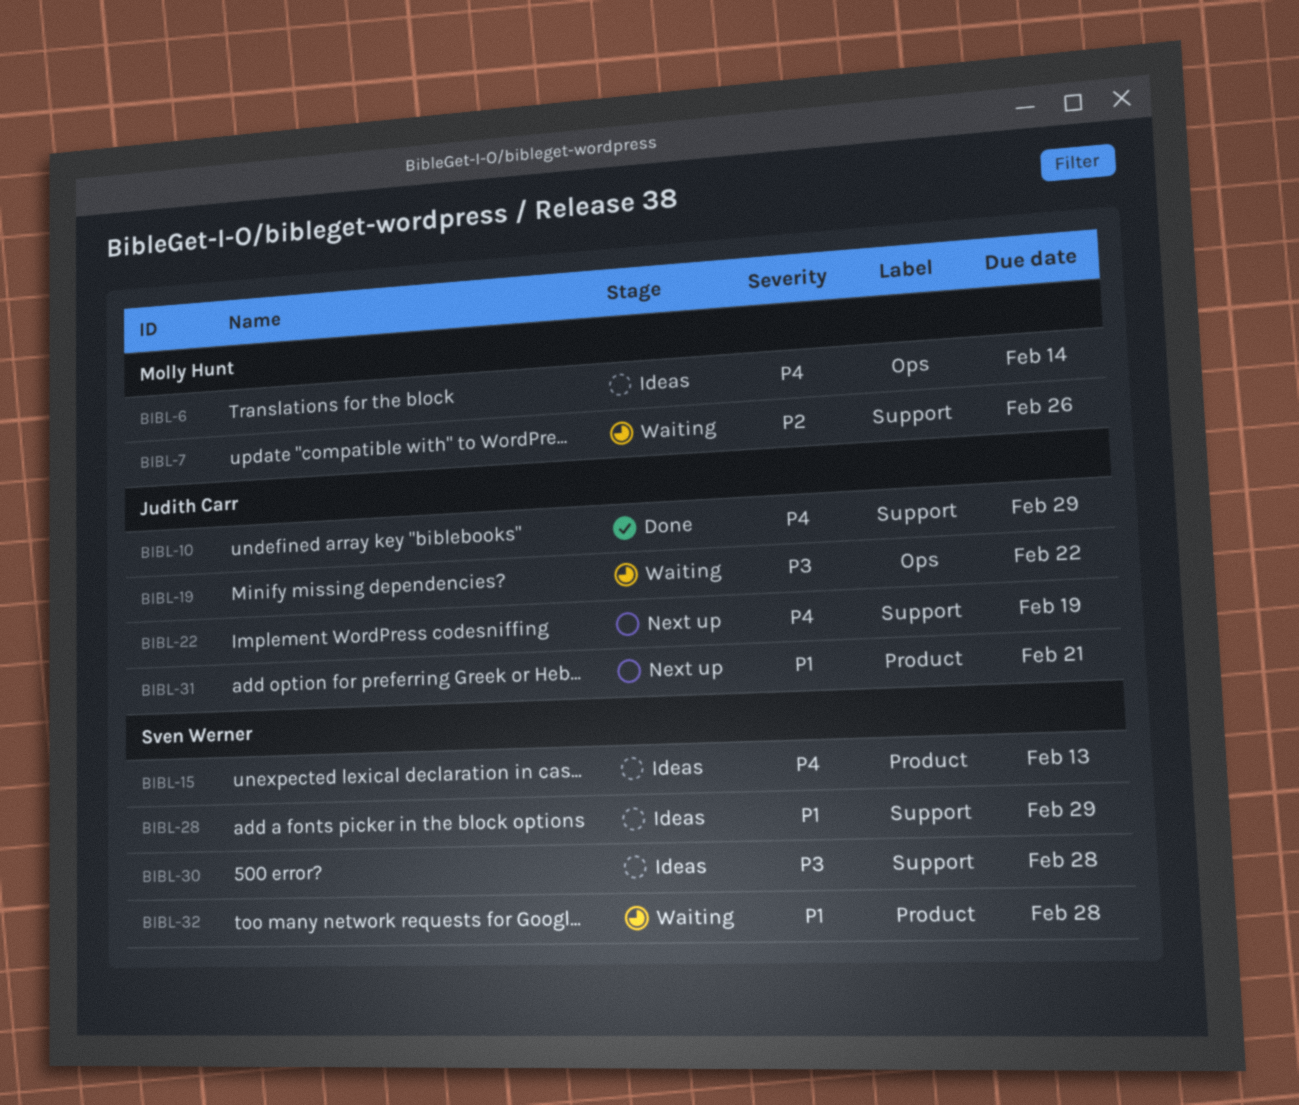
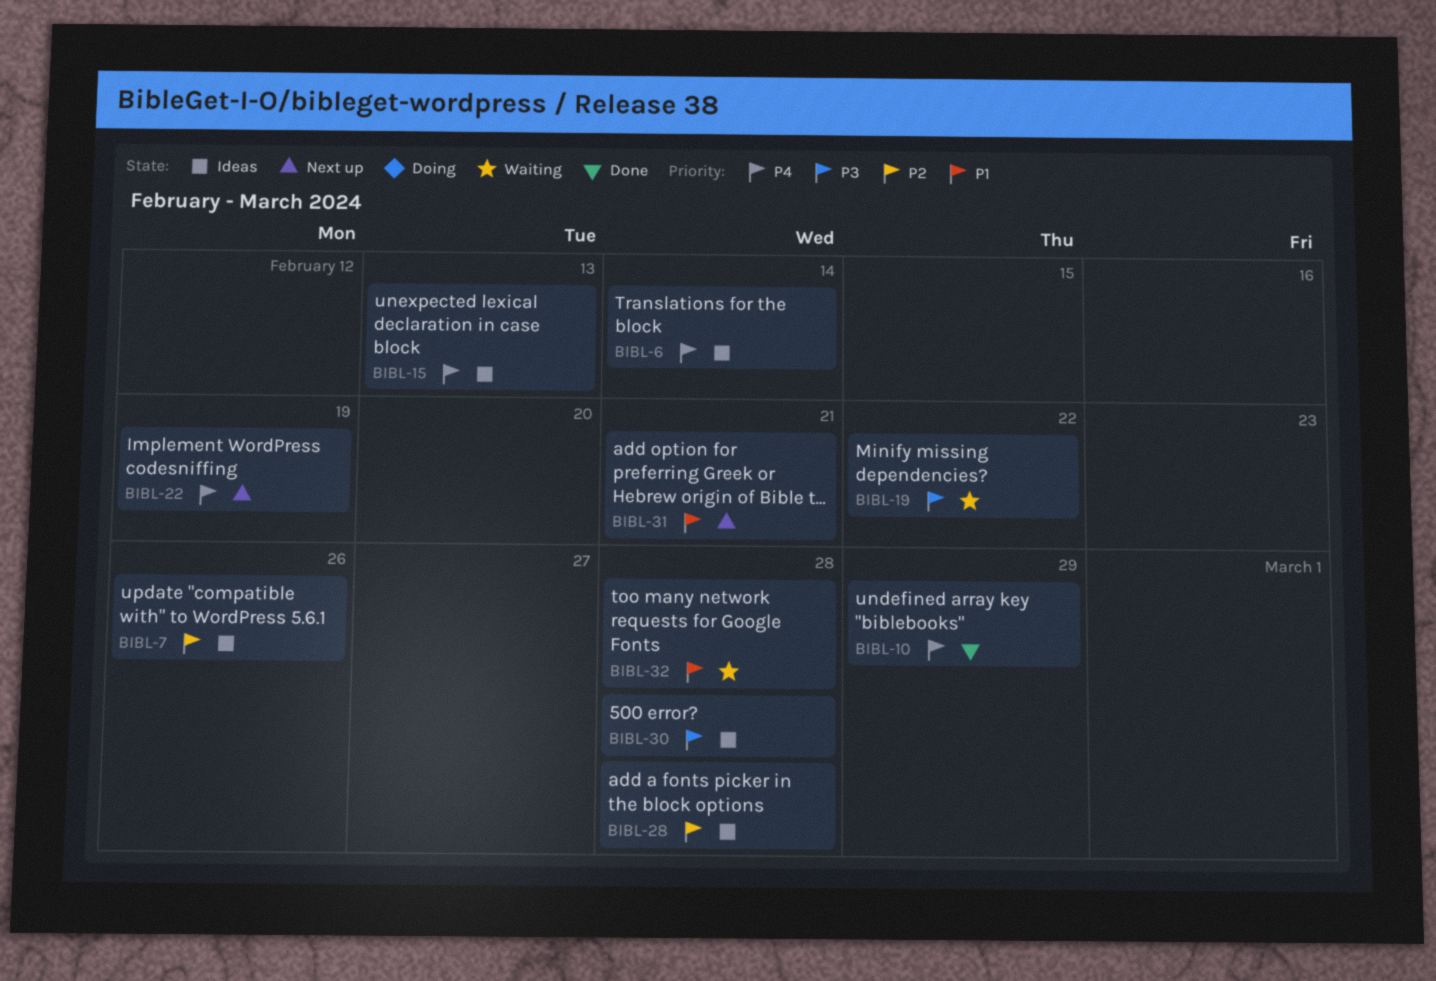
BIBL-7, status: Waiting -> Ideas
BIBL-28, priority: P1 -> P2
BIBL-28, due: Feb 29 -> Feb 28

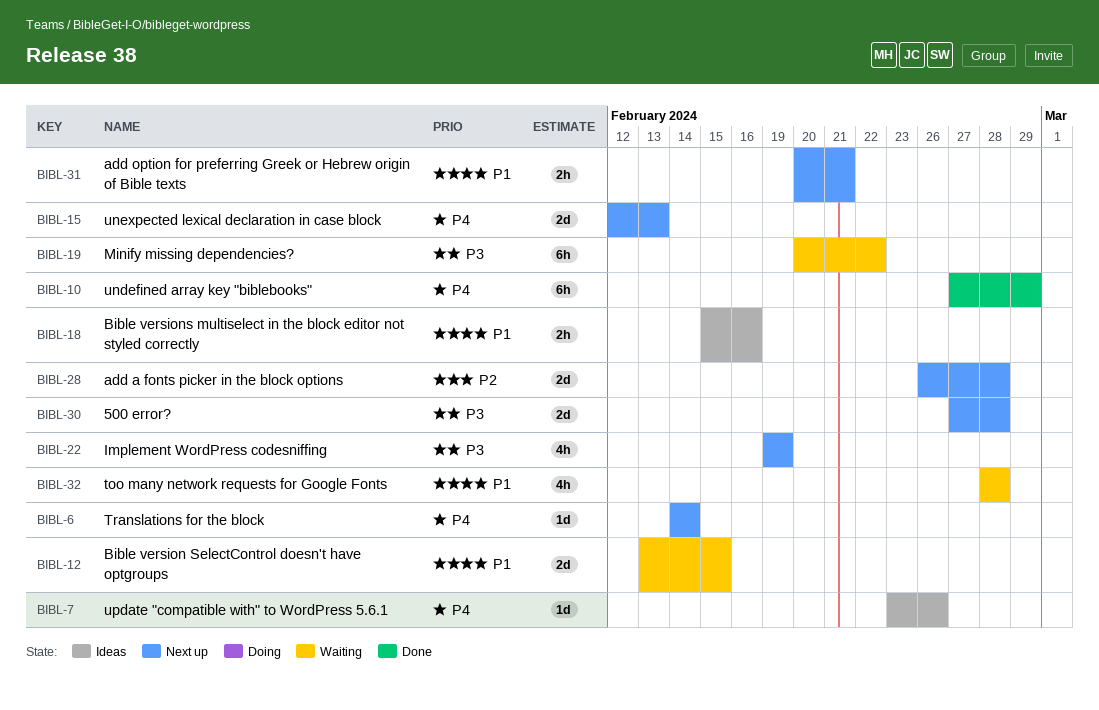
BIBL-6, status: Ideas -> Next up
BIBL-7, priority: P2 -> P4
BIBL-12: none -> present
BIBL-15, status: Ideas -> Next up
BIBL-18: none -> present
BIBL-22, priority: P4 -> P3
BIBL-28, status: Ideas -> Next up
BIBL-30, status: Ideas -> Next up

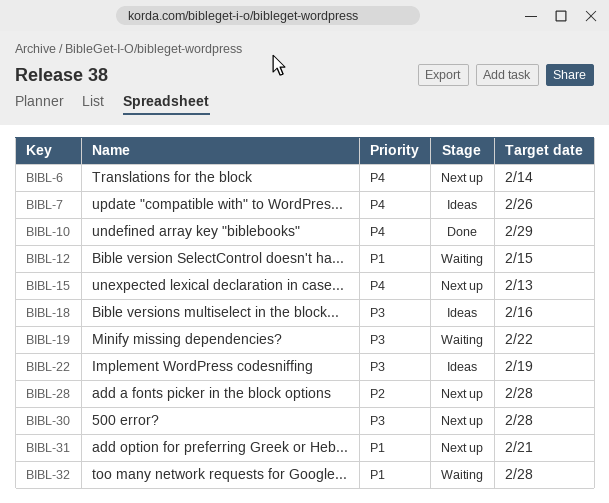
BIBL-18, priority: P1 -> P3
BIBL-22, status: Next up -> Ideas

